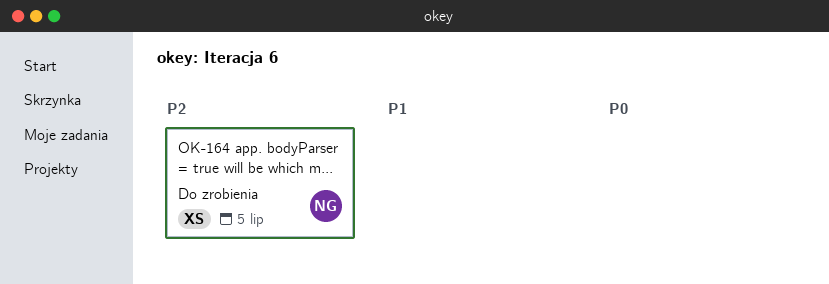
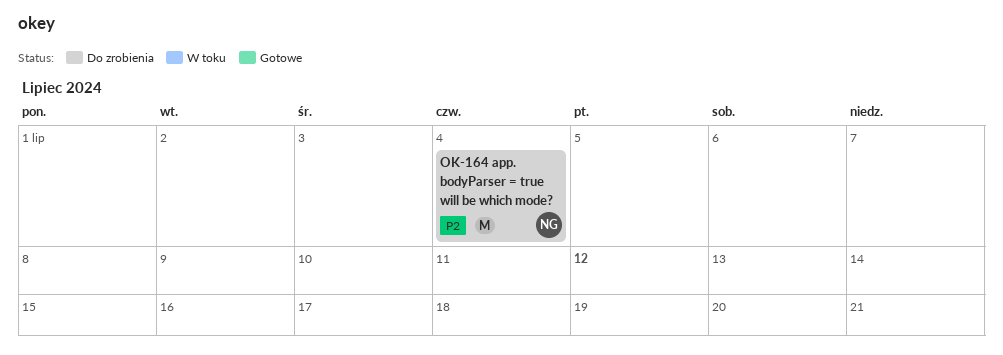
OK-164, estimate: XS -> M
OK-164, due: Jul 5 -> Jul 4

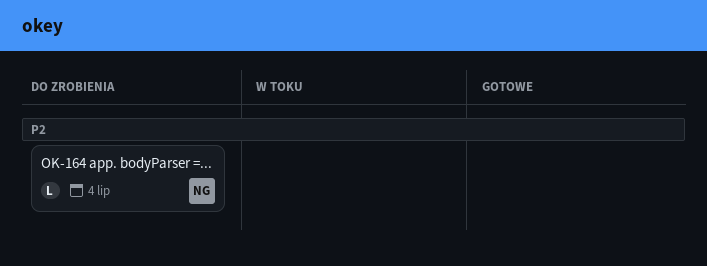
OK-164, estimate: M -> L

